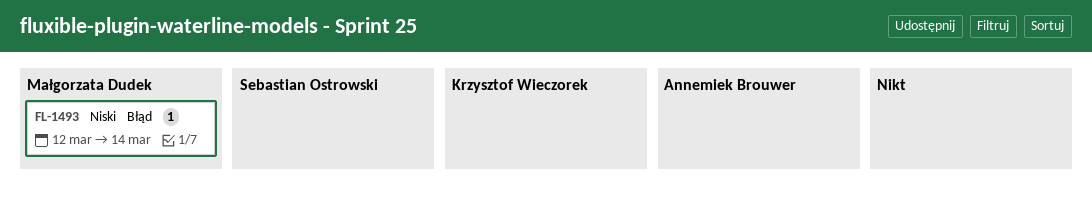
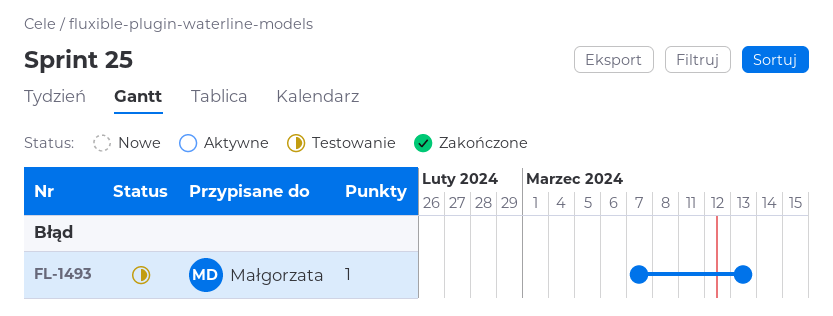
FL-1493, start: Mar 12 -> Mar 7
FL-1493, due: Mar 14 -> Mar 13

